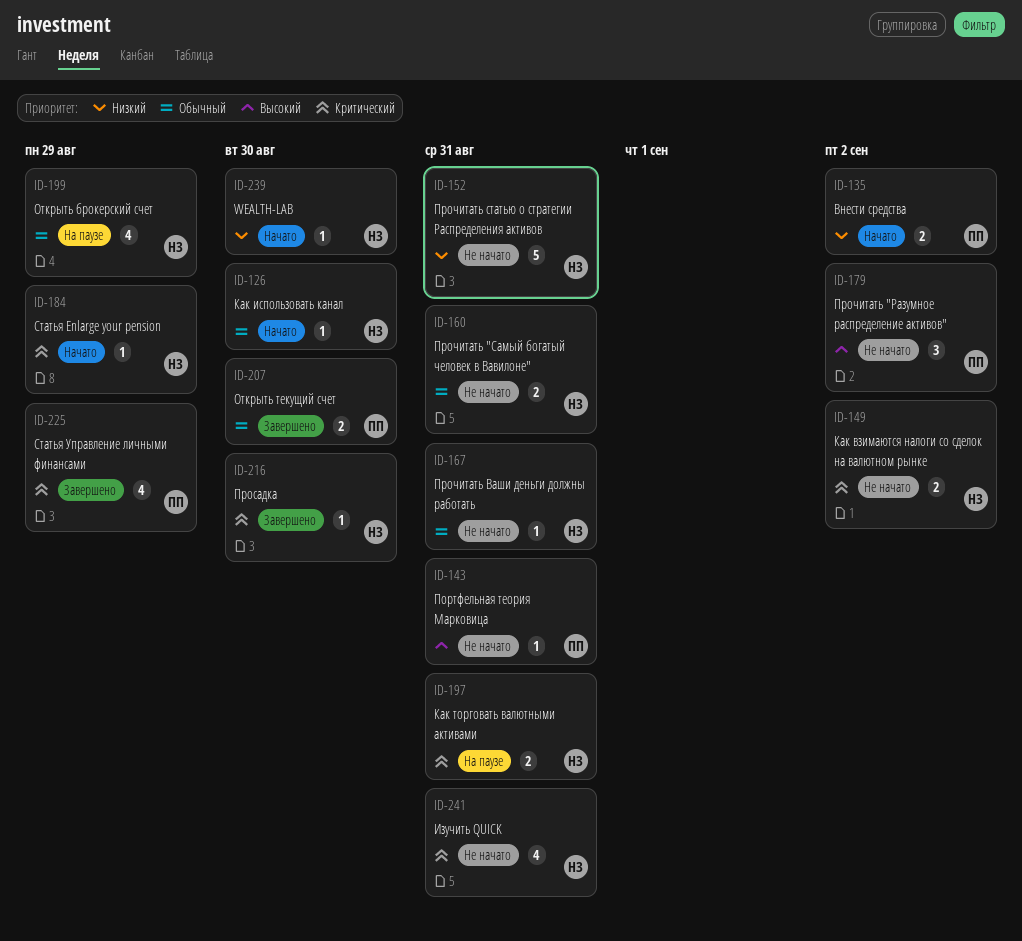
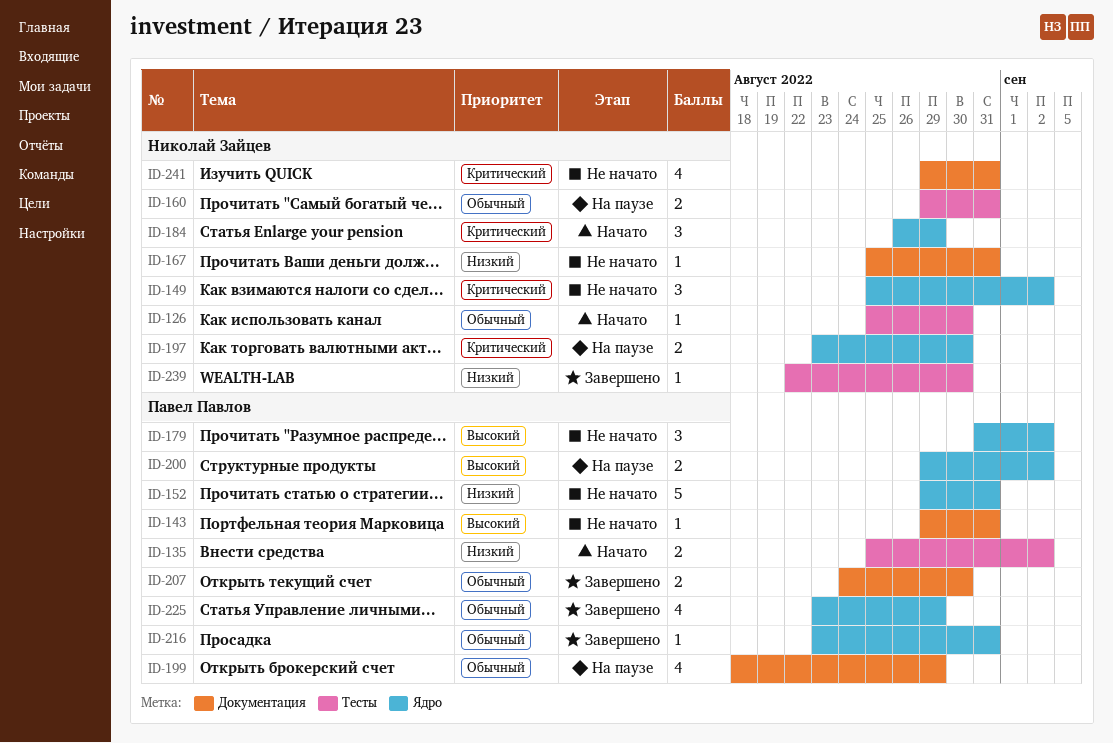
ID-149, estimate: 2 -> 3
ID-152, owner: Николай Зайцев -> Павел Павлов
ID-160, status: Не начато -> На паузе
ID-167, priority: Обычный -> Низкий
ID-184, estimate: 1 -> 3
ID-197, due: Aug 31 -> Aug 30
ID-199, owner: Николай Зайцев -> Павел Павлов
ID-200: none -> present
ID-216, owner: Николай Зайцев -> Павел Павлов
ID-216, priority: Критический -> Обычный
ID-216, due: Aug 30 -> Aug 31
ID-225, priority: Критический -> Обычный
ID-239, status: Начато -> Завершено

